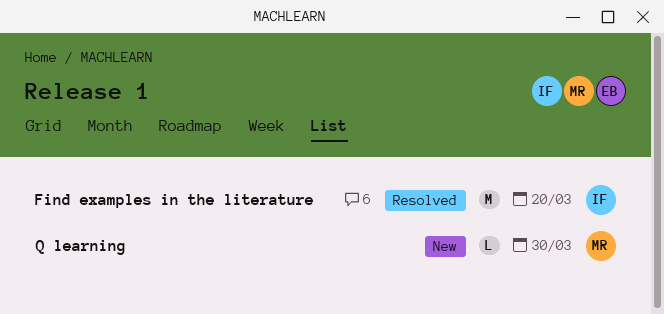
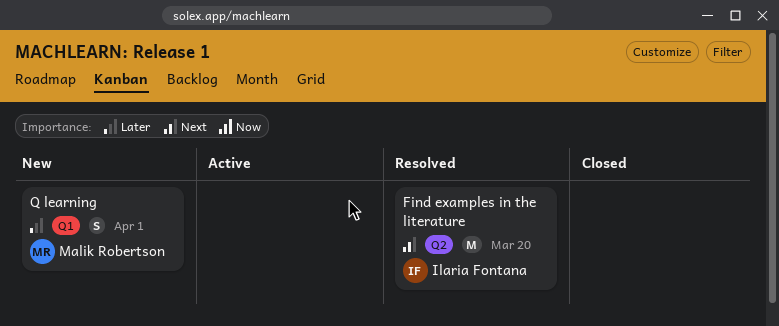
Q learning, estimate: L -> S
Q learning, due: Mar 30 -> Apr 1

